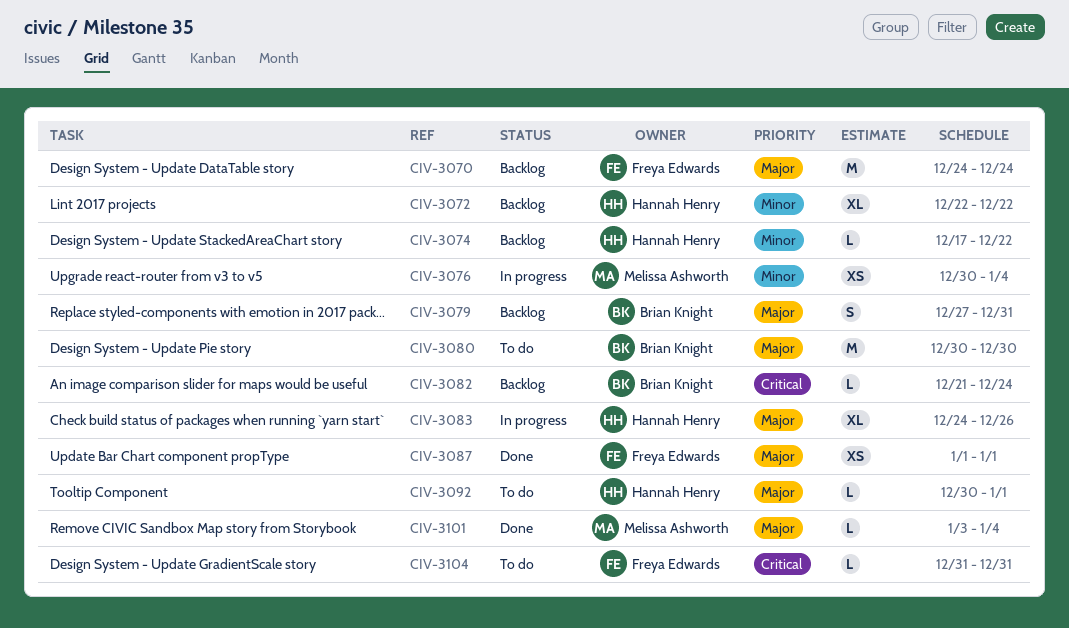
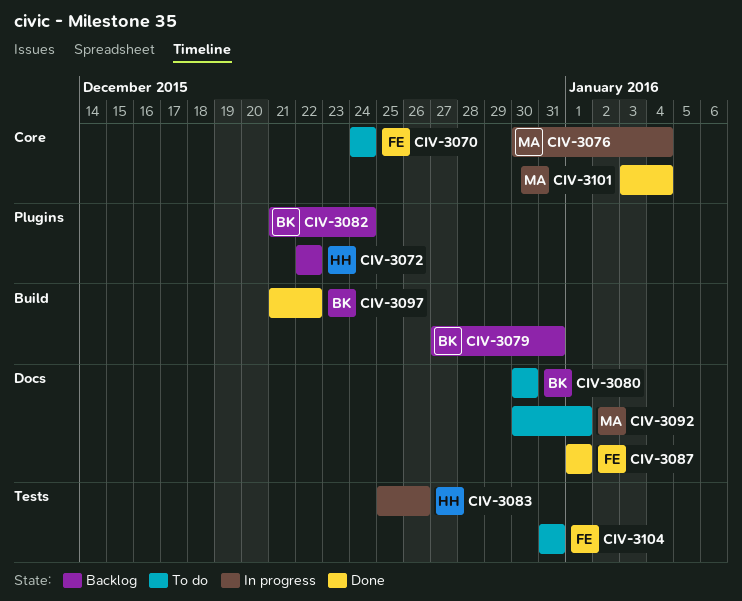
CIV-3070, status: Backlog -> To do
CIV-3074: present -> none
CIV-3083, start: Dec 24 -> Dec 25
CIV-3092, owner: Hannah Henry -> Melissa Ashworth
CIV-3097: none -> present

